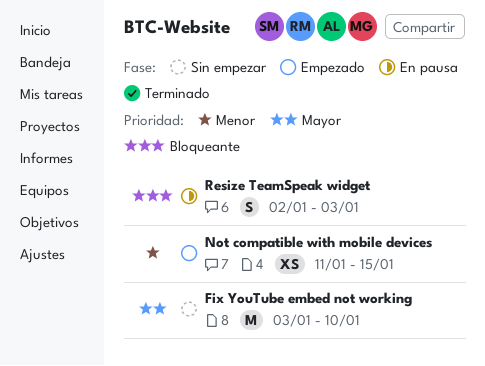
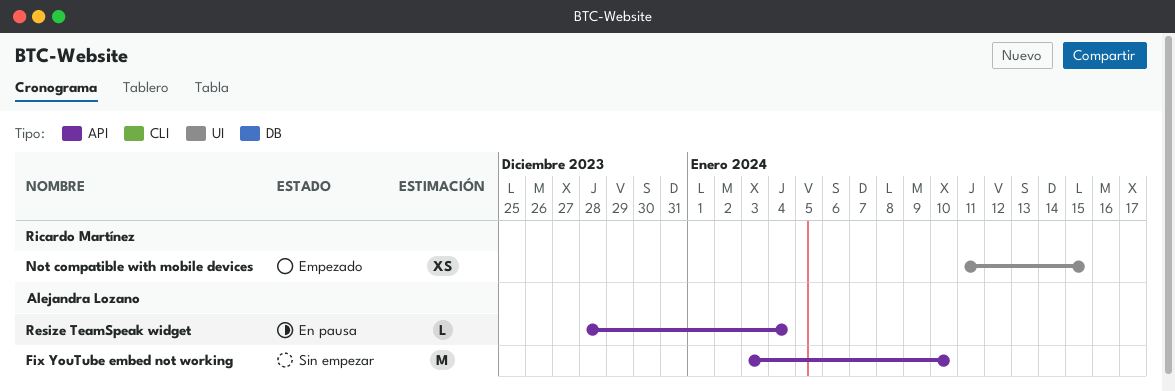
Resize TeamSpeak widget, estimate: S -> L
Resize TeamSpeak widget, start: Jan 2 -> Dec 28
Resize TeamSpeak widget, due: Jan 3 -> Jan 4

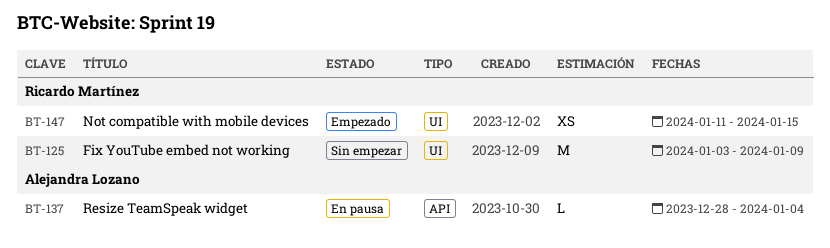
Fix YouTube embed not working, owner: Alejandra Lozano -> Ricardo Martínez
Fix YouTube embed not working, label: API -> UI
Fix YouTube embed not working, due: Jan 10 -> Jan 9

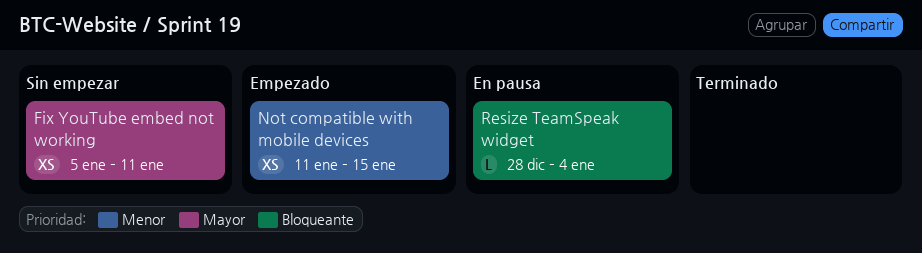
Fix YouTube embed not working, estimate: M -> XS
Fix YouTube embed not working, start: Jan 3 -> Jan 5
Fix YouTube embed not working, due: Jan 9 -> Jan 11

